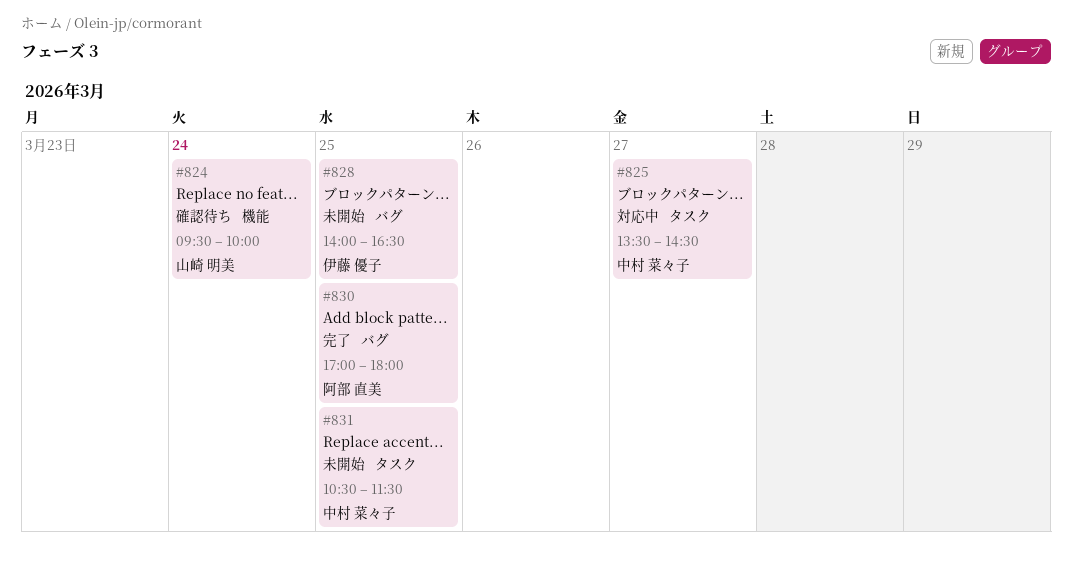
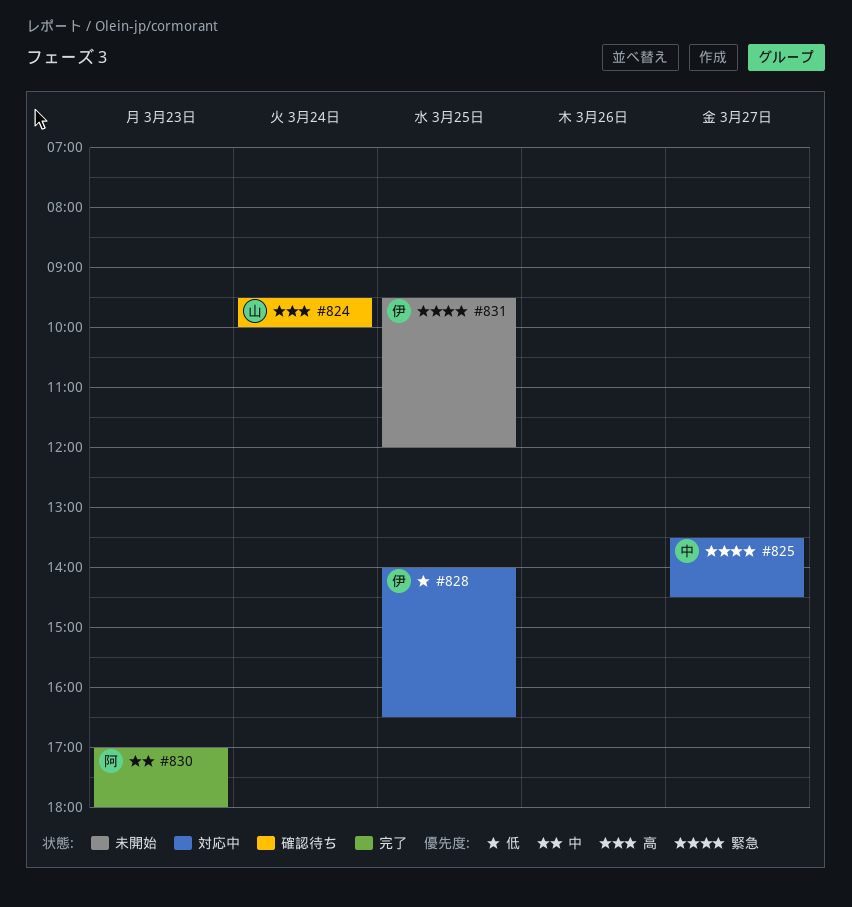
#828, status: 未開始 -> 対応中
#830, day: Mar 25 -> Mar 23
#831, owner: 中村 菜々子 -> 伊藤 優子
#831, begins: 10:30 -> 09:30
#831, ends: 11:30 -> 12:00

